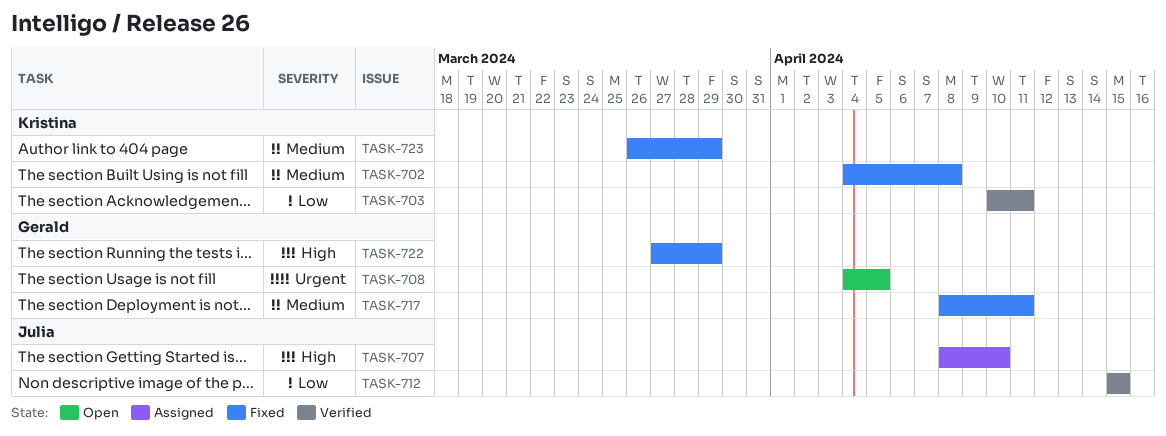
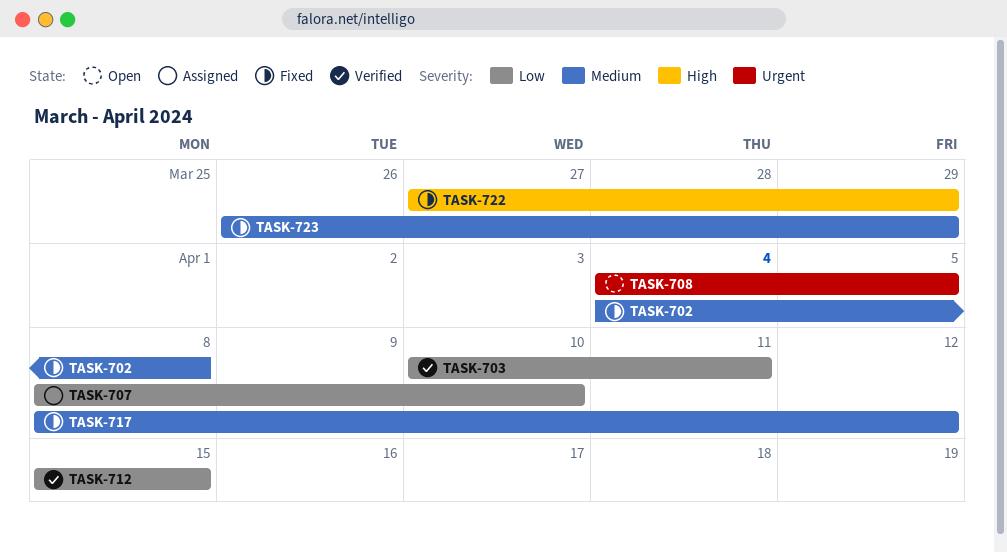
TASK-707, priority: High -> Low
TASK-717, due: Apr 11 -> Apr 12

